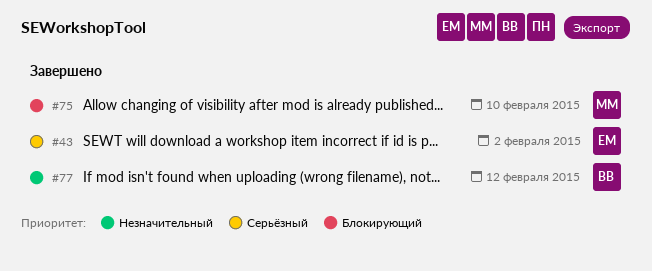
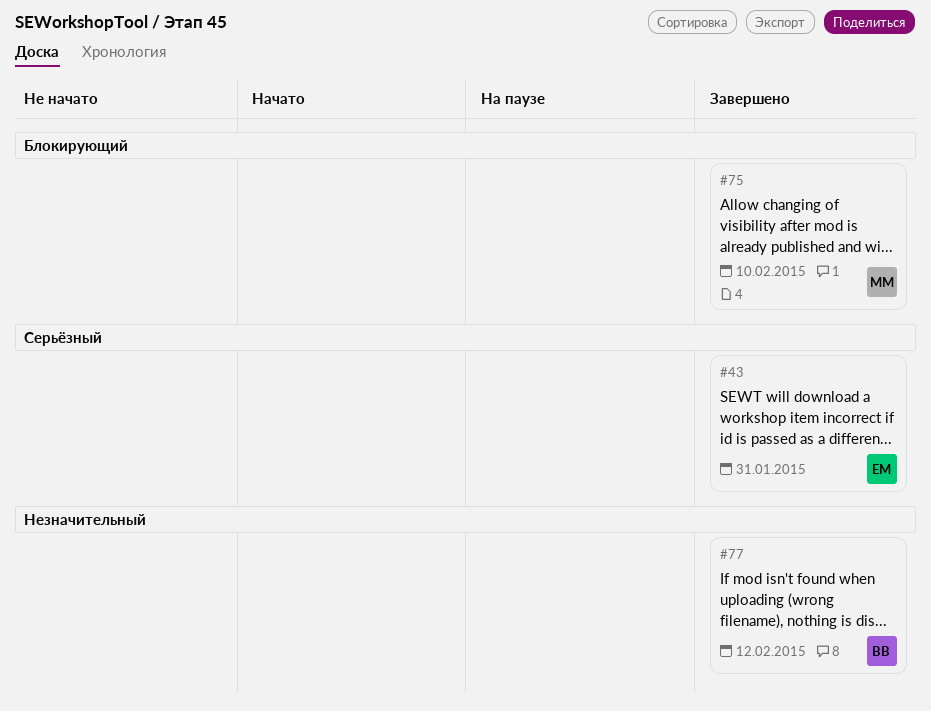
#43, due: Feb 2 -> Jan 31

